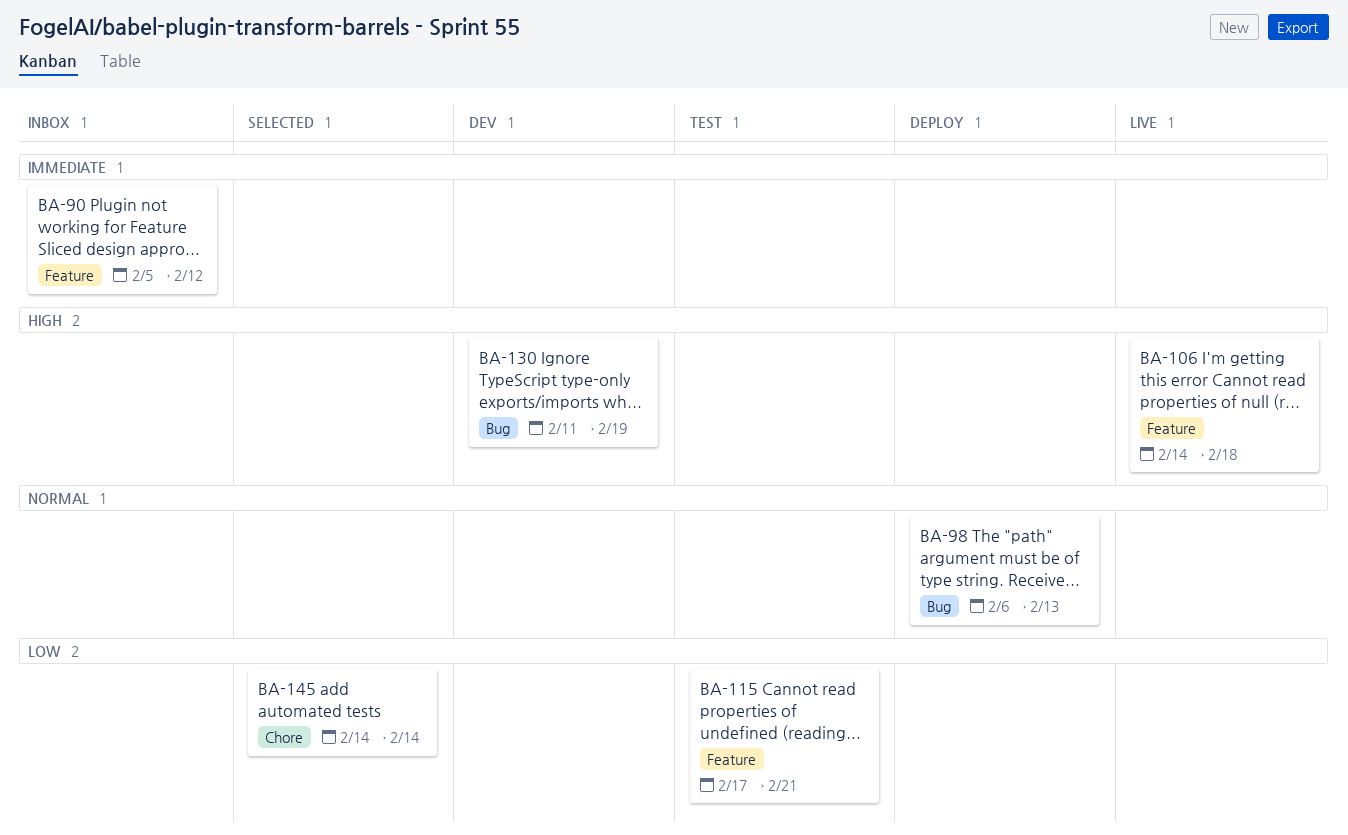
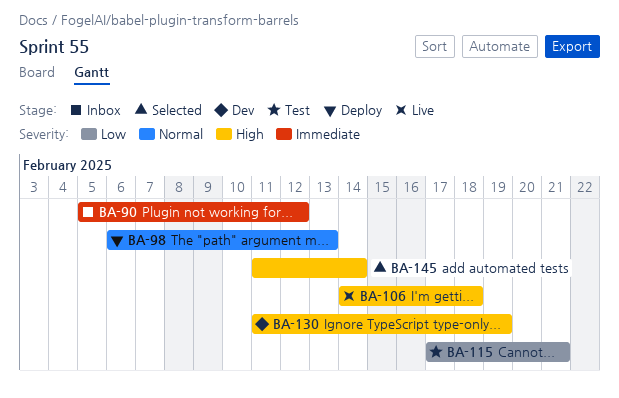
BA-145, priority: Low -> High
BA-145, start: Feb 14 -> Feb 11

